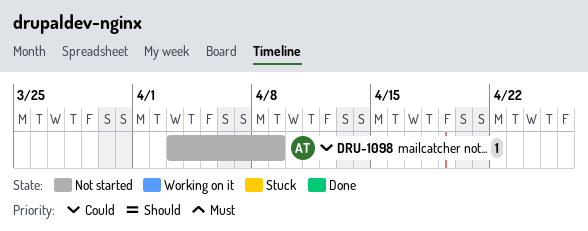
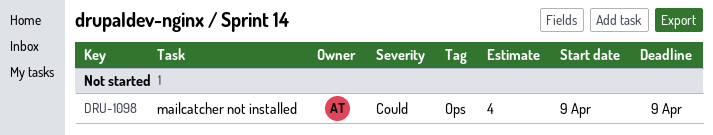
DRU-1098, estimate: 1 -> 4
DRU-1098, start: Apr 3 -> Apr 9

